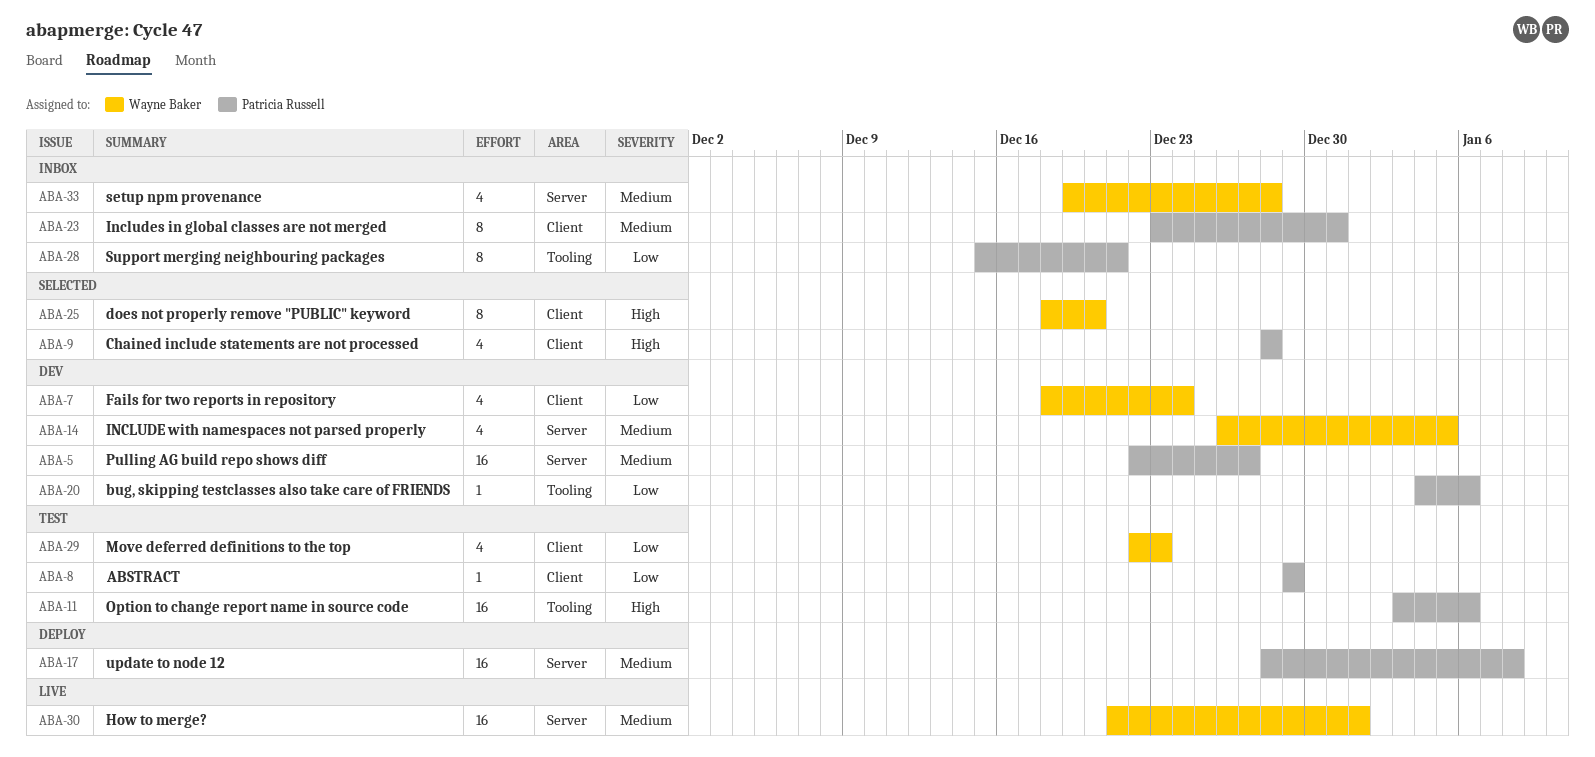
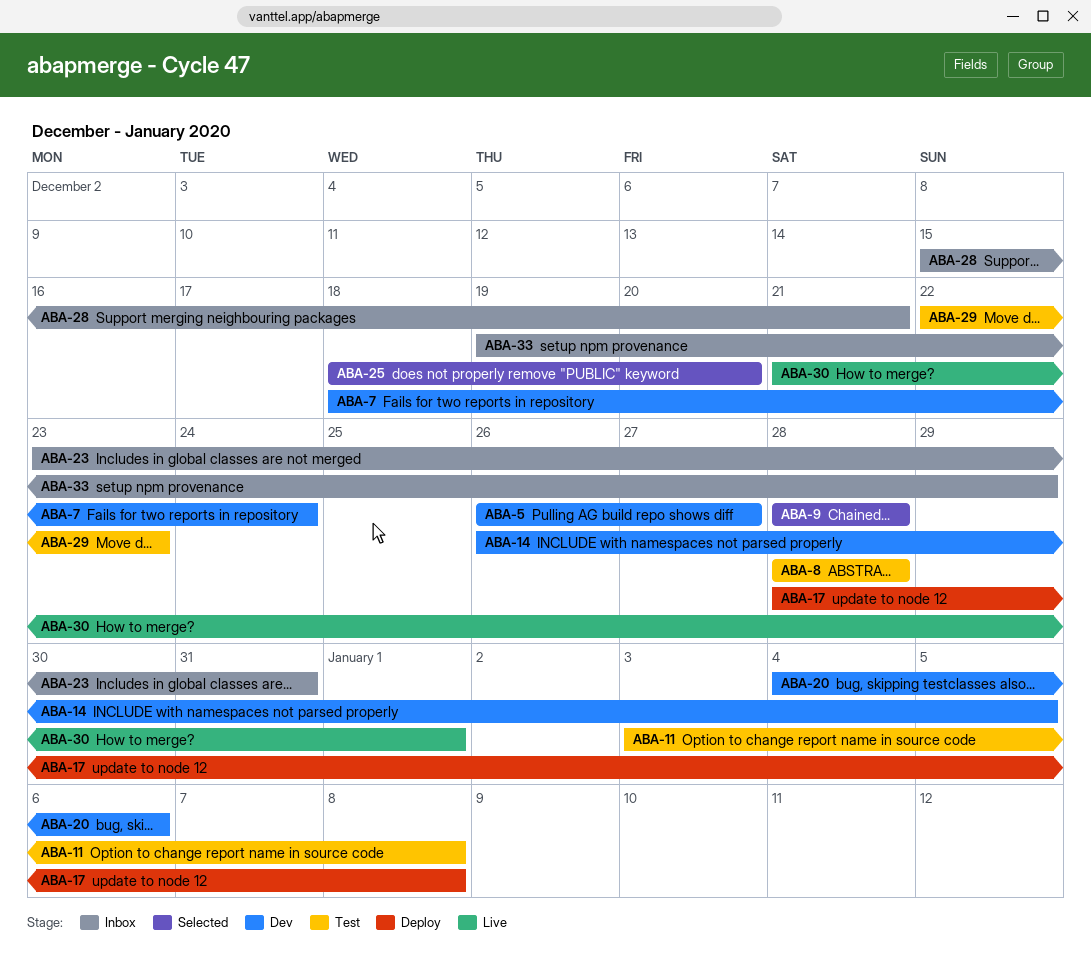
ABA-5, start: Dec 22 -> Dec 26
ABA-8, start: Dec 29 -> Dec 28
ABA-8, due: Dec 29 -> Dec 28
ABA-11, due: Jan 6 -> Jan 8
ABA-33, due: Dec 28 -> Dec 29

